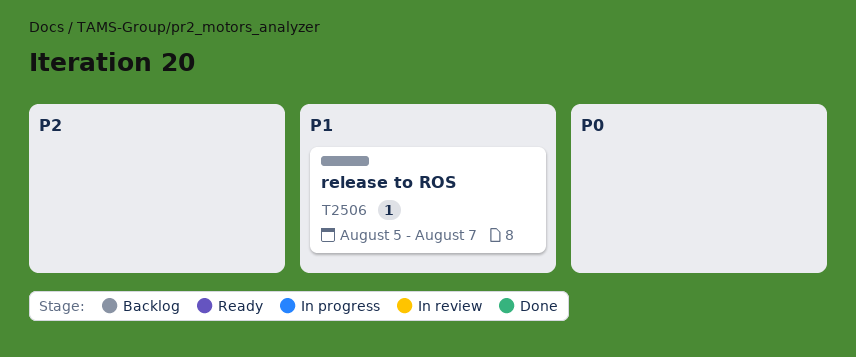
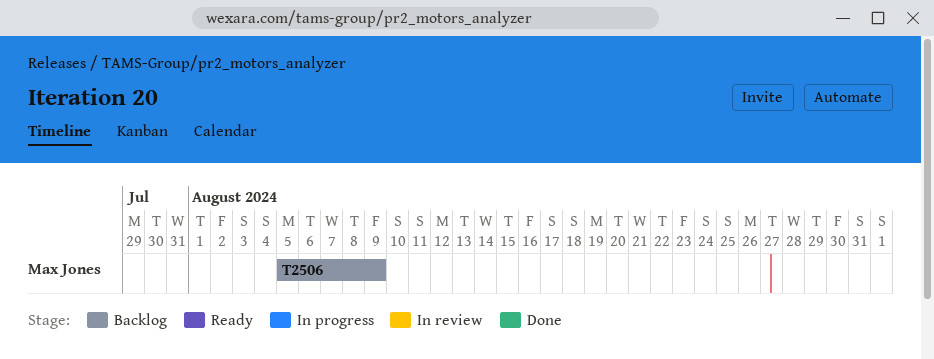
T2506, due: Aug 7 -> Aug 9

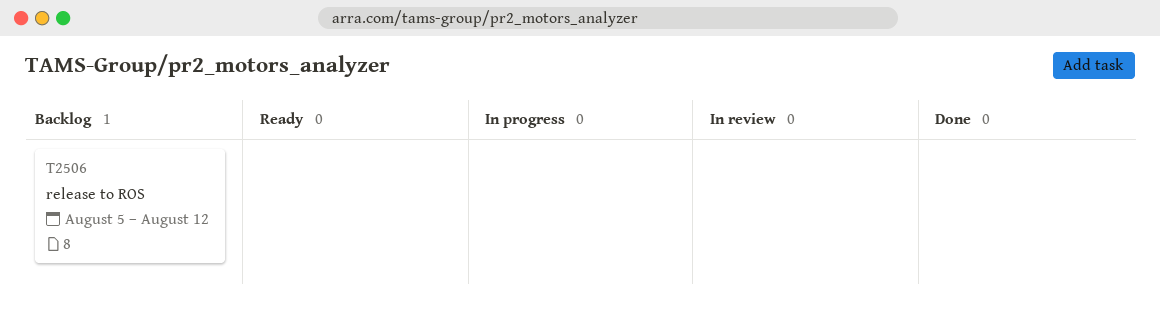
T2506, due: Aug 9 -> Aug 12

